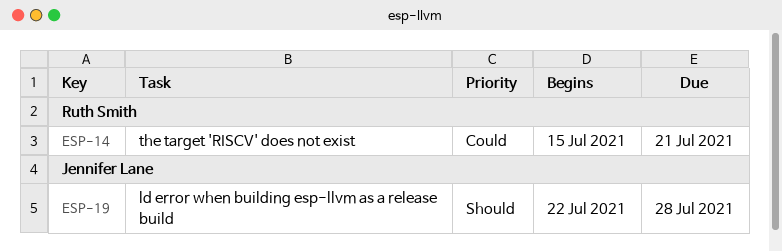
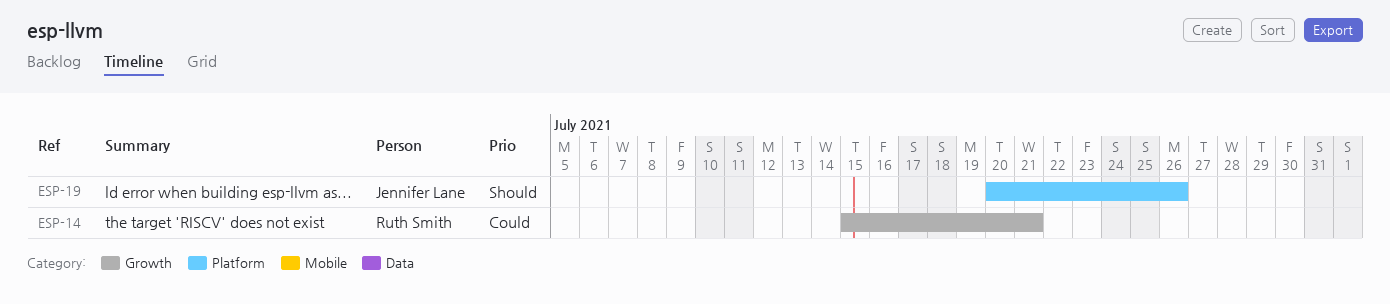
ESP-19, start: Jul 22 -> Jul 20
ESP-19, due: Jul 28 -> Jul 26

